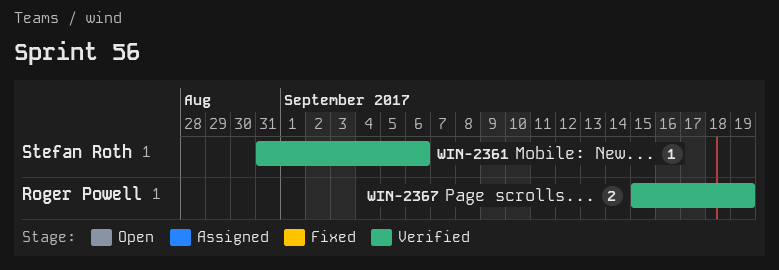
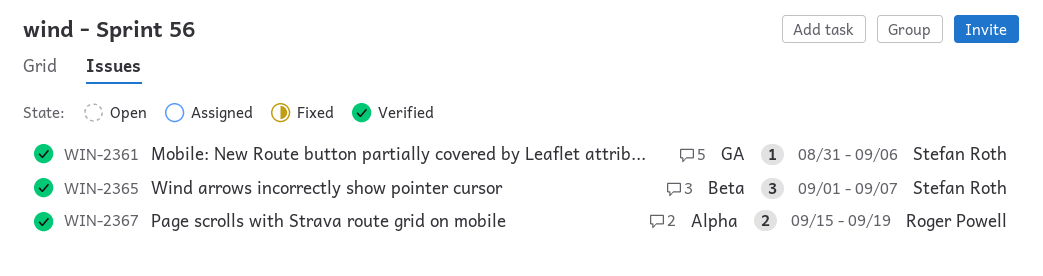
WIN-2365: none -> present

